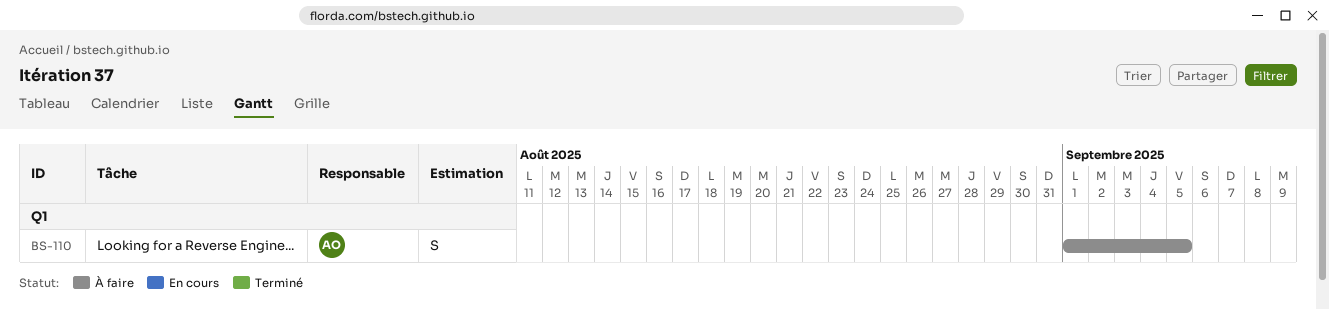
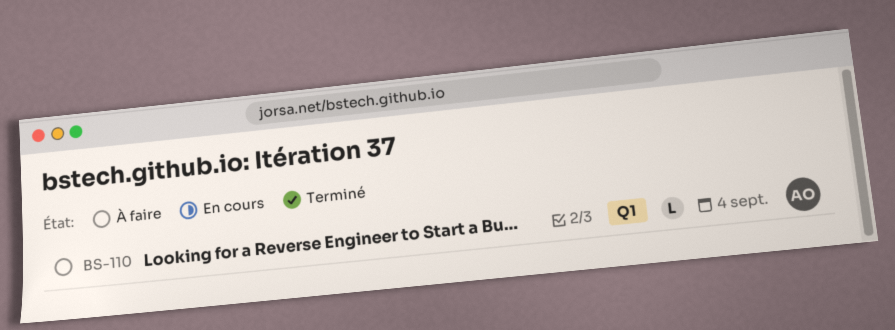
BS-110, estimate: S -> L
BS-110, due: Sep 5 -> Sep 4

